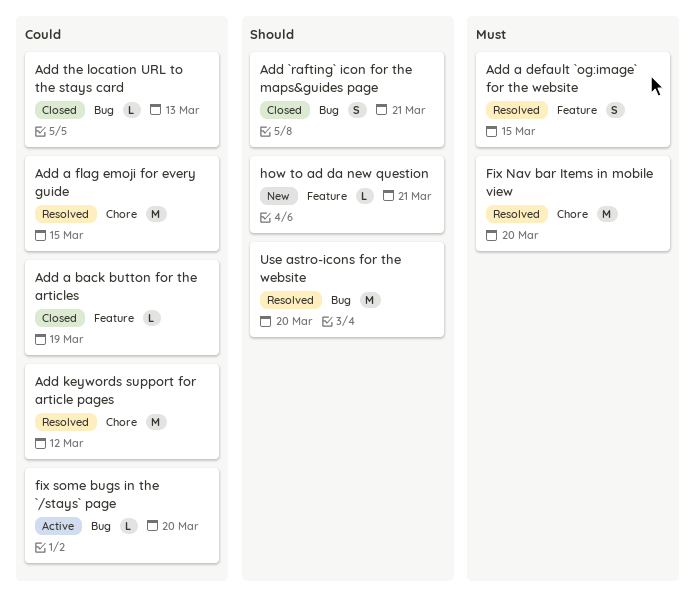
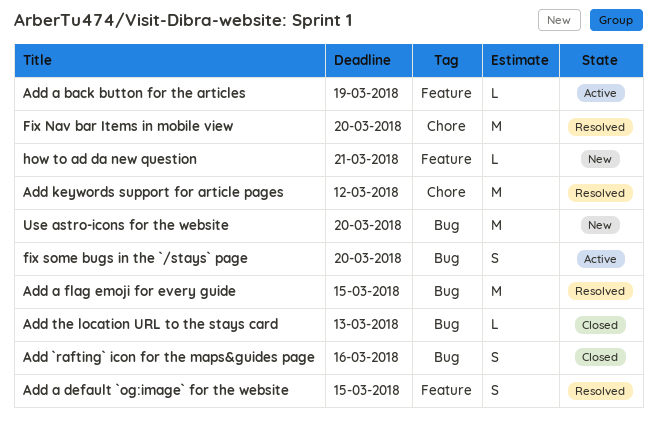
Add `rafting` icon for the maps&guides page, due: Mar 21 -> Mar 16
Add a back button for the articles, status: Closed -> Active
Add a flag emoji for every guide, label: Chore -> Bug
fix some bugs in the `/stays` page, estimate: L -> S
Use astro-icons for the website, status: Resolved -> New

